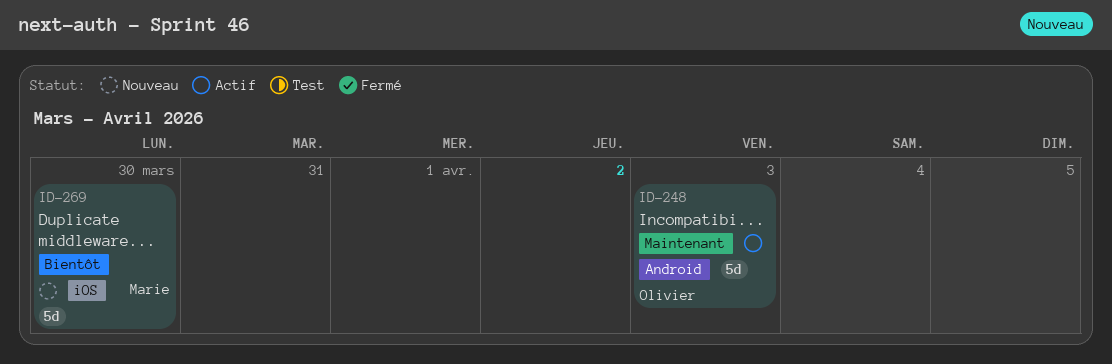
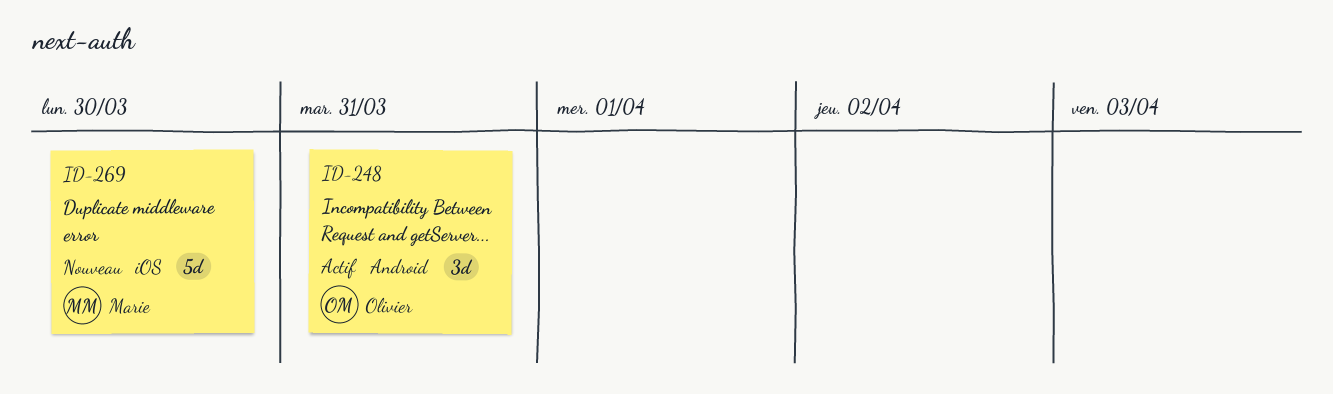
ID-248, estimate: 5d -> 3d
ID-248, due: Apr 3 -> Mar 31

